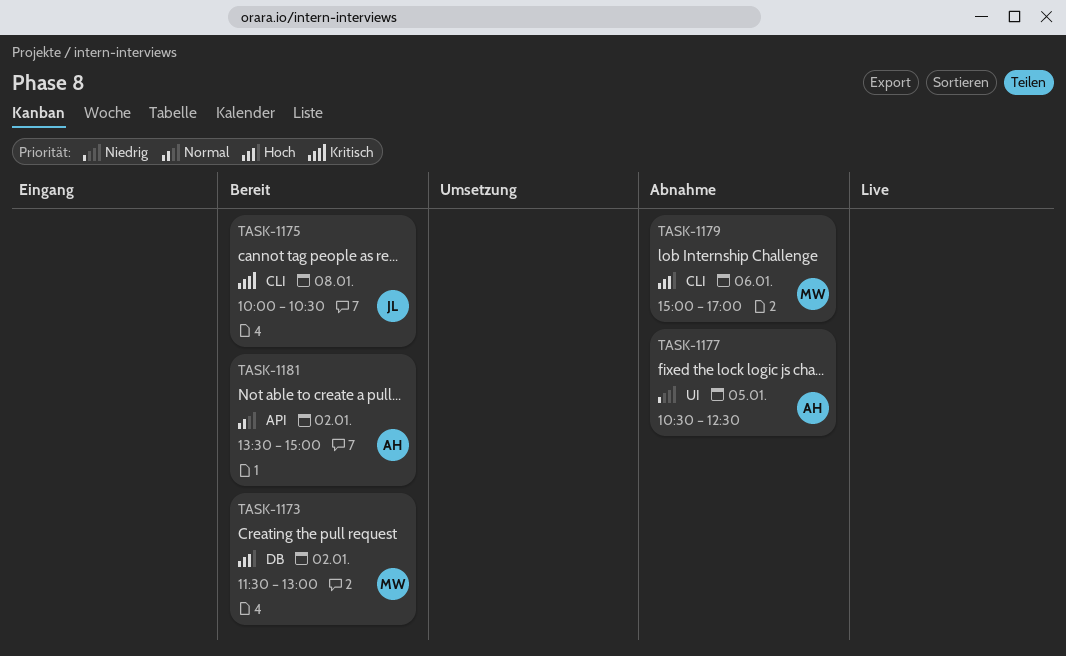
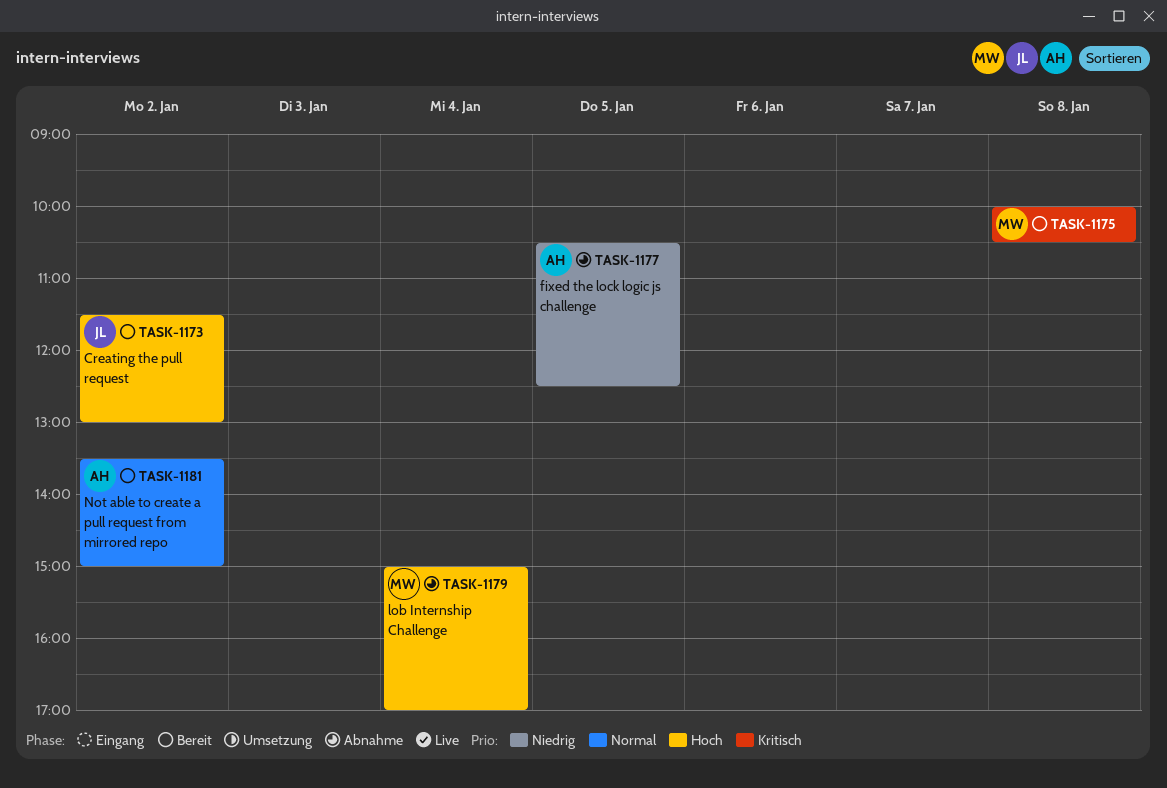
TASK-1173, owner: MW -> JL
TASK-1175, owner: JL -> MW
TASK-1179, day: Jan 6 -> Jan 4

